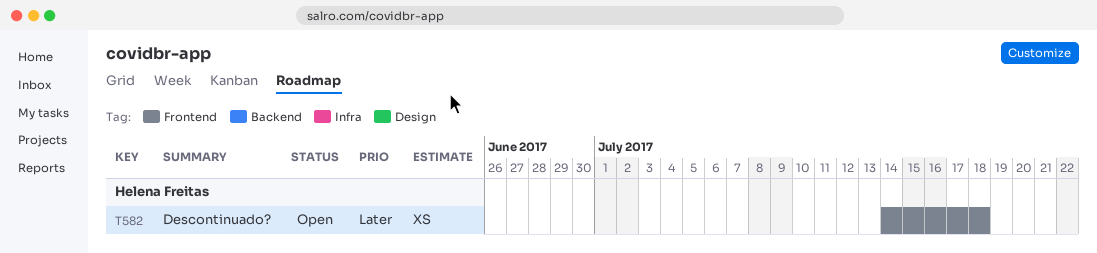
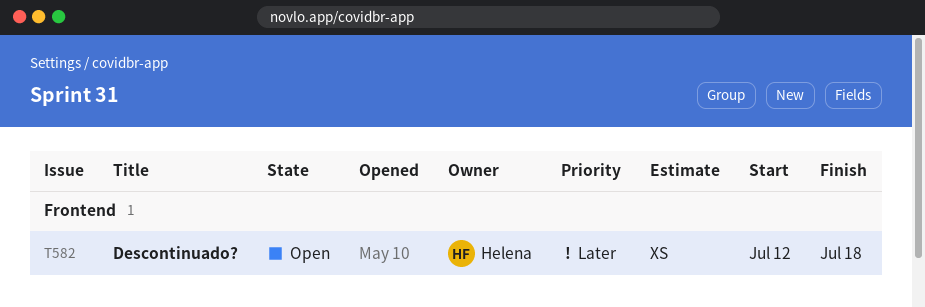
T582, start: Jul 14 -> Jul 12

